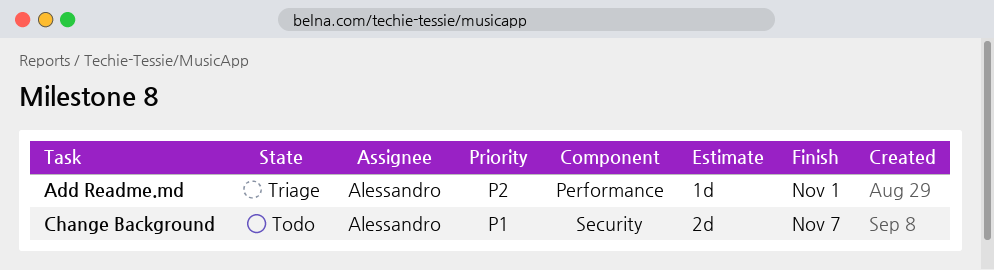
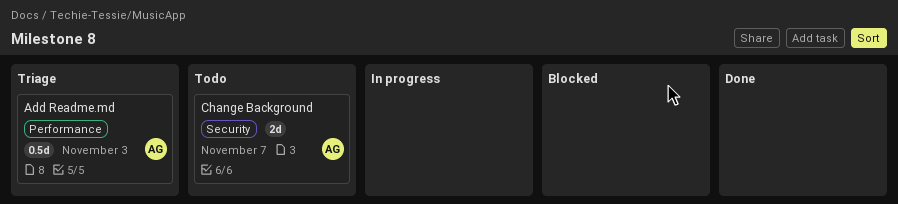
Add Readme.md, estimate: 1d -> 0.5d
Add Readme.md, due: Nov 1 -> Nov 3

